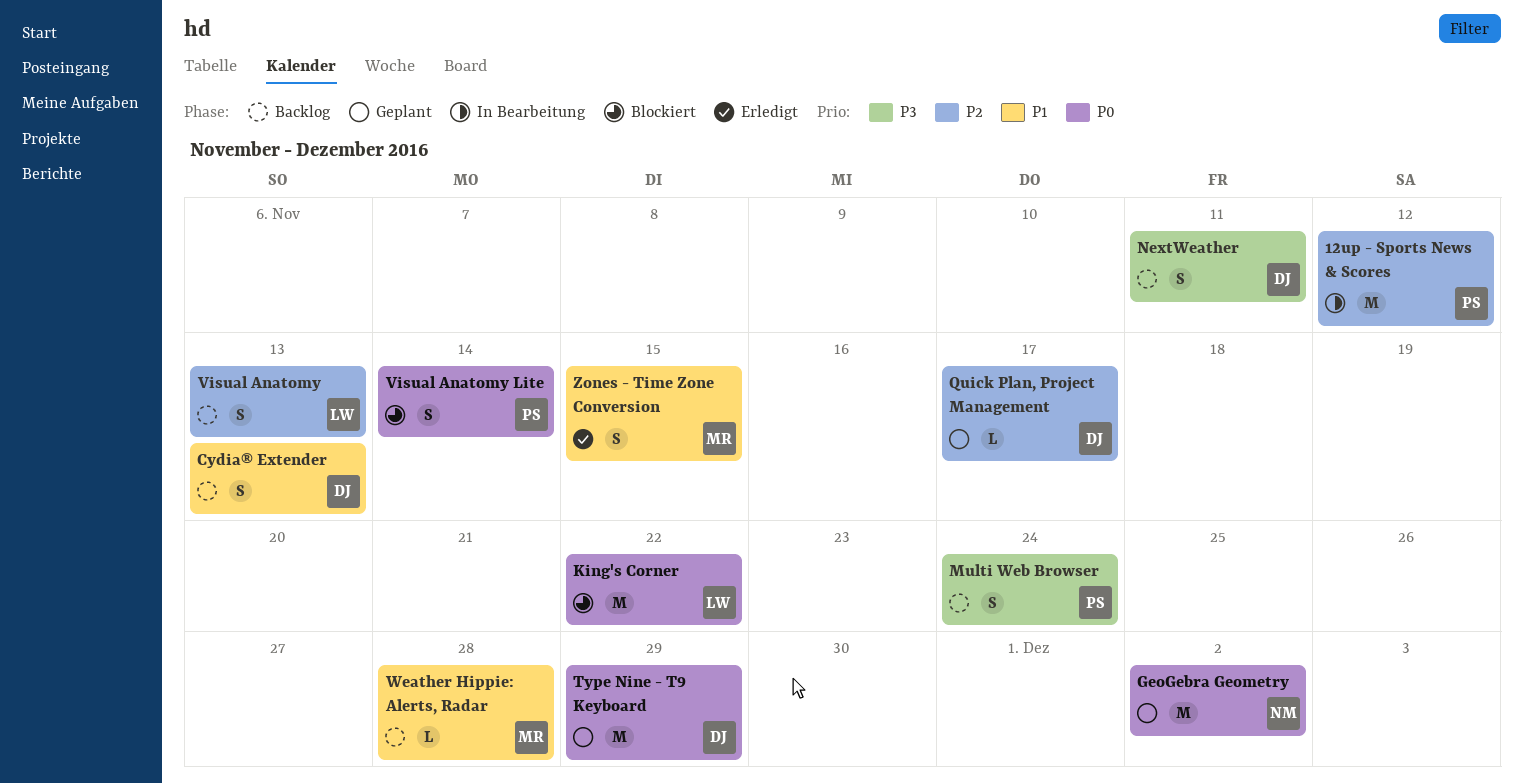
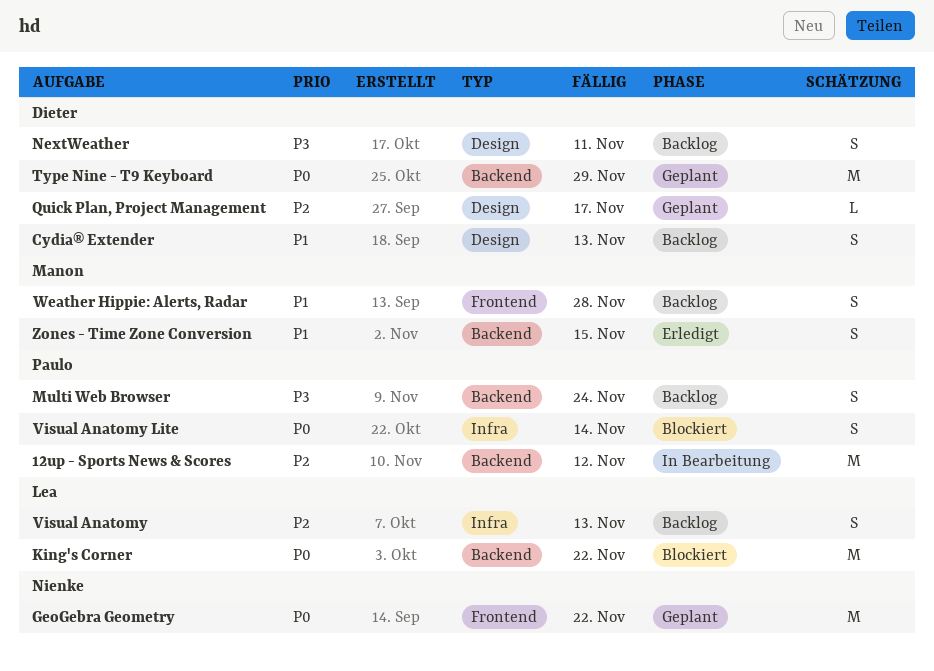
GeoGebra Geometry, due: Dec 2 -> Nov 22
Weather Hippie: Alerts, Radar, estimate: L -> S

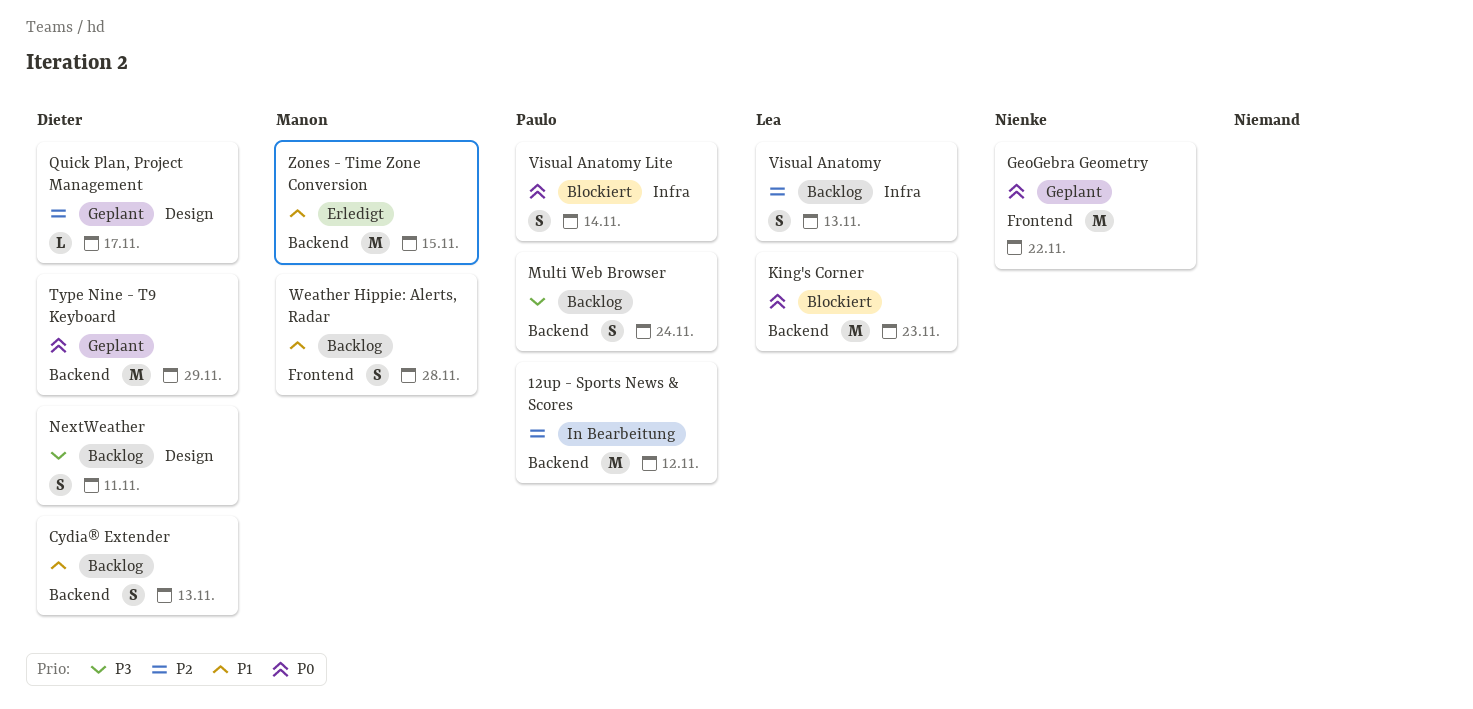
Cydia® Extender, label: Design -> Backend
King's Corner, due: Nov 22 -> Nov 23
Zones - Time Zone Conversion, estimate: S -> M

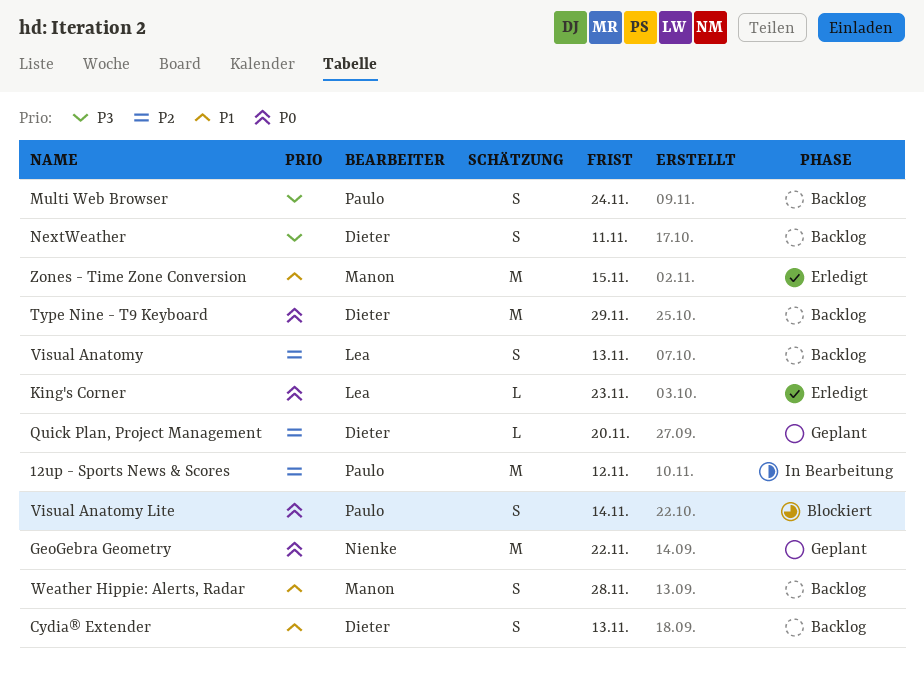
King's Corner, status: Blockiert -> Erledigt
King's Corner, estimate: M -> L
Quick Plan, Project Management, due: Nov 17 -> Nov 20
Type Nine - T9 Keyboard, status: Geplant -> Backlog

